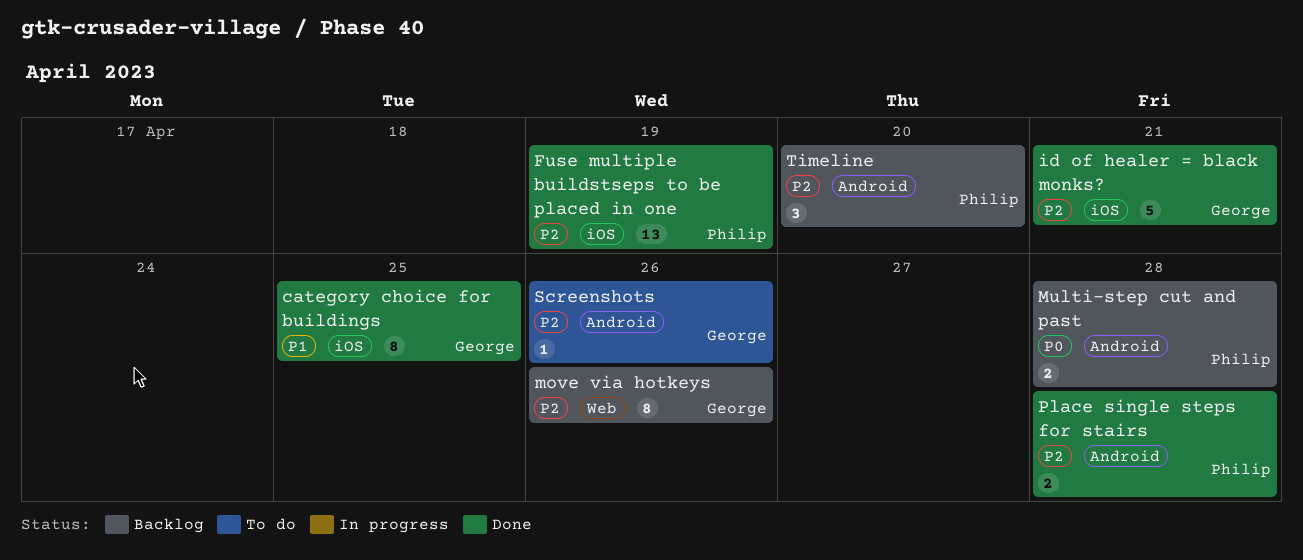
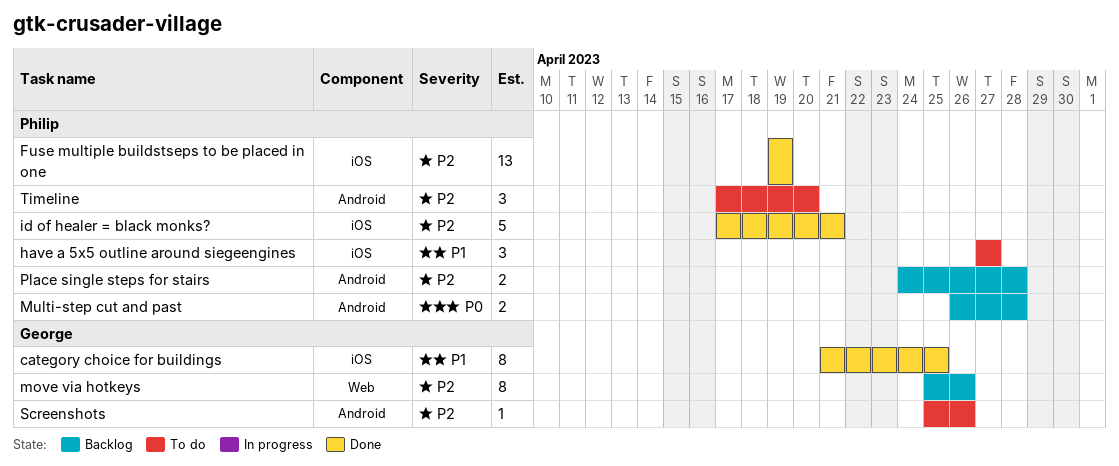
have a 5x5 outline around siegeengines: none -> present
id of healer = black monks?, owner: George -> Philip
Place single steps for stairs, status: Done -> Backlog
Timeline, status: Backlog -> To do

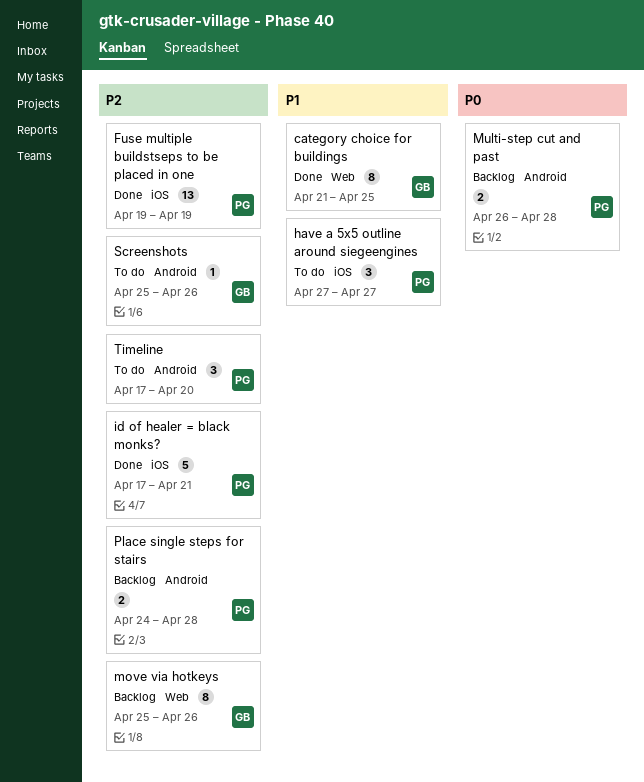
category choice for buildings, label: iOS -> Web

